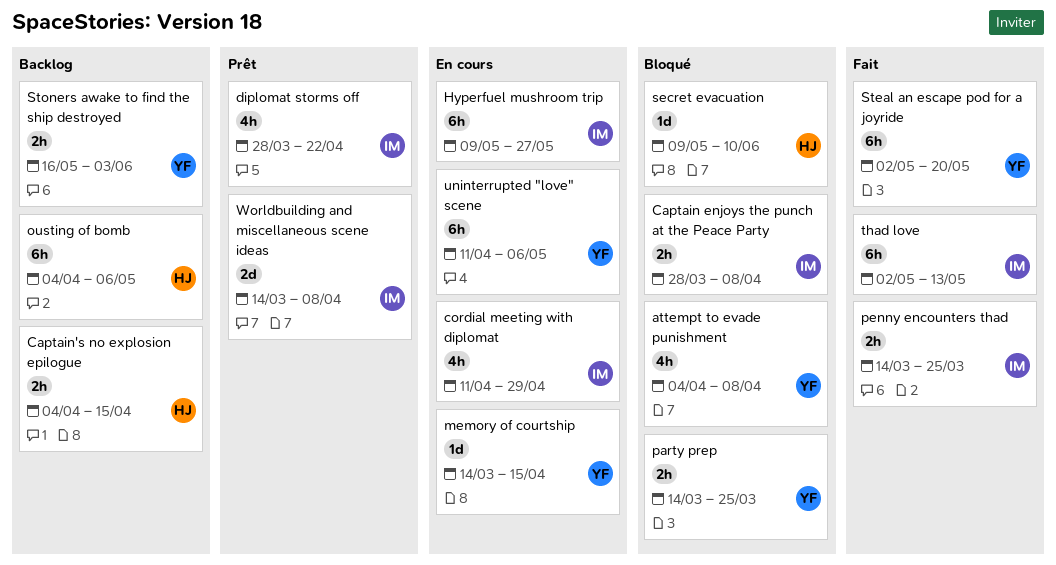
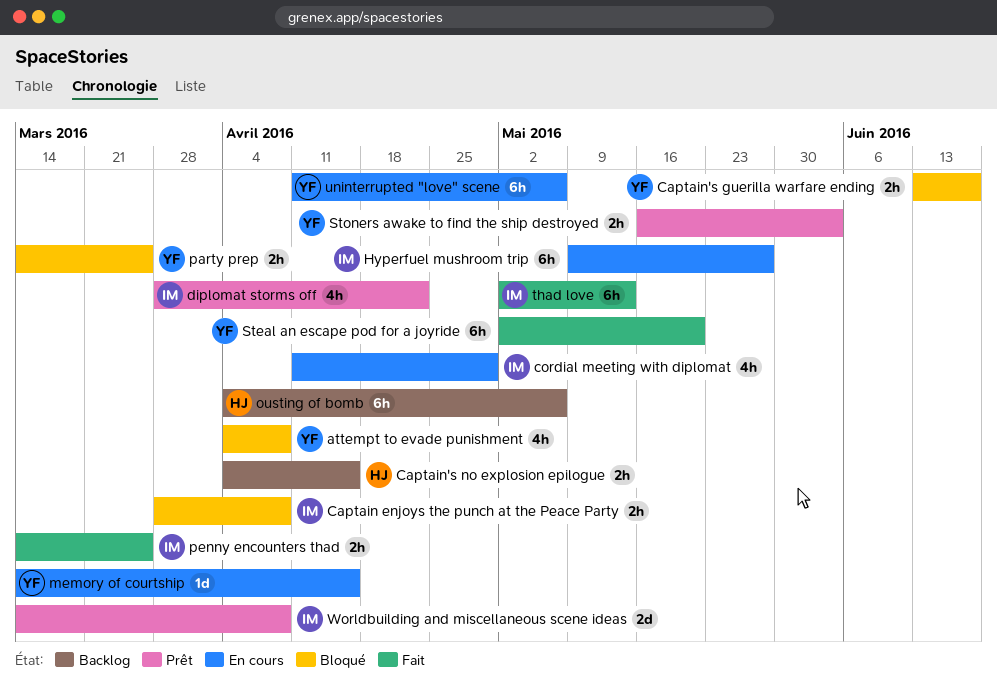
Captain's guerilla warfare ending: none -> present
secret evacuation: present -> none
Stoners awake to find the ship destroyed, status: Backlog -> Prêt

